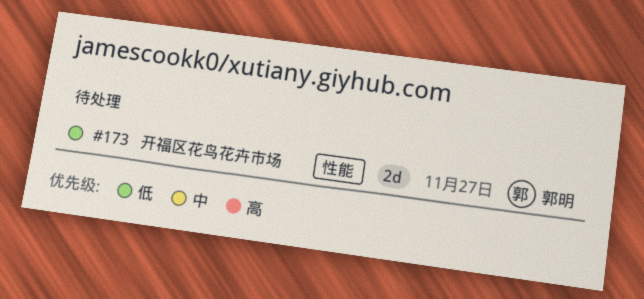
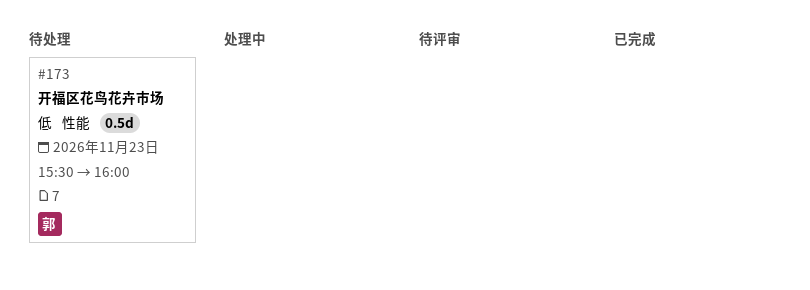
#173, estimate: 2d -> 0.5d
#173, day: Nov 27 -> Nov 23

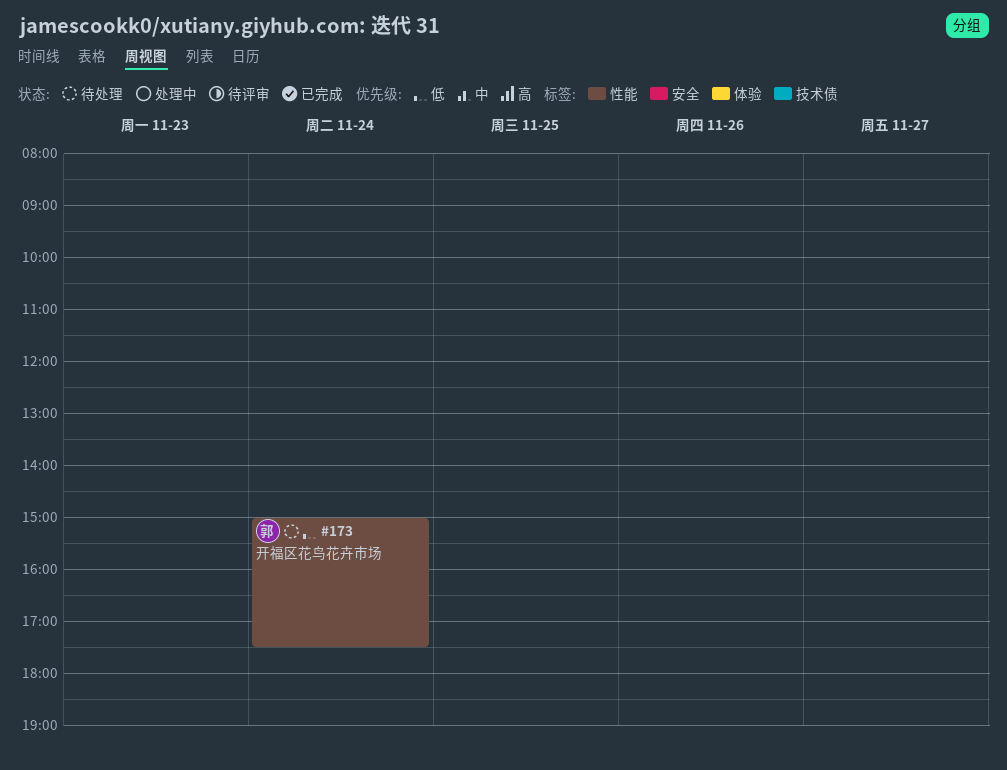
#173, day: Nov 23 -> Nov 24
#173, begins: 15:30 -> 15:00
#173, ends: 16:00 -> 17:30

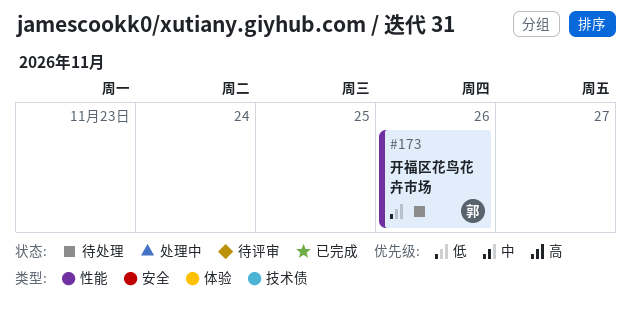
#173, day: Nov 24 -> Nov 26

